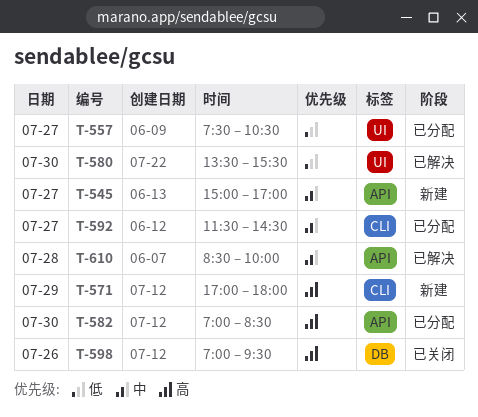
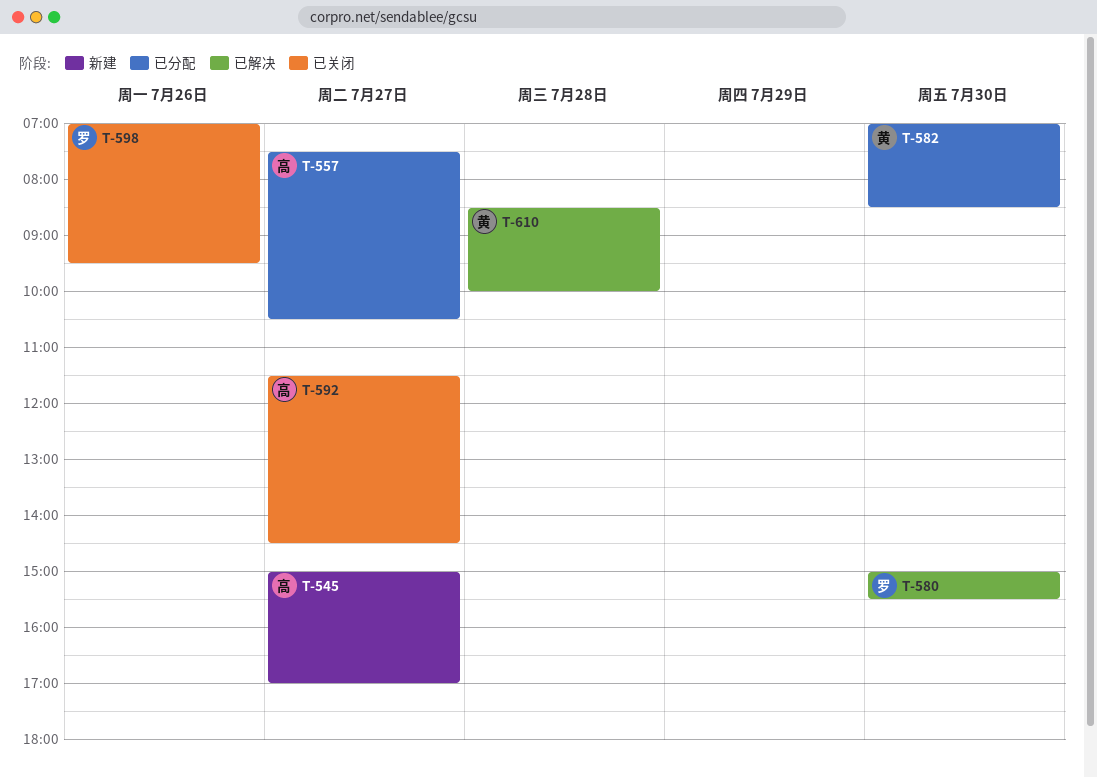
T-571: present -> none
T-580, begins: 13:30 -> 15:00
T-592, status: 已分配 -> 已关闭

